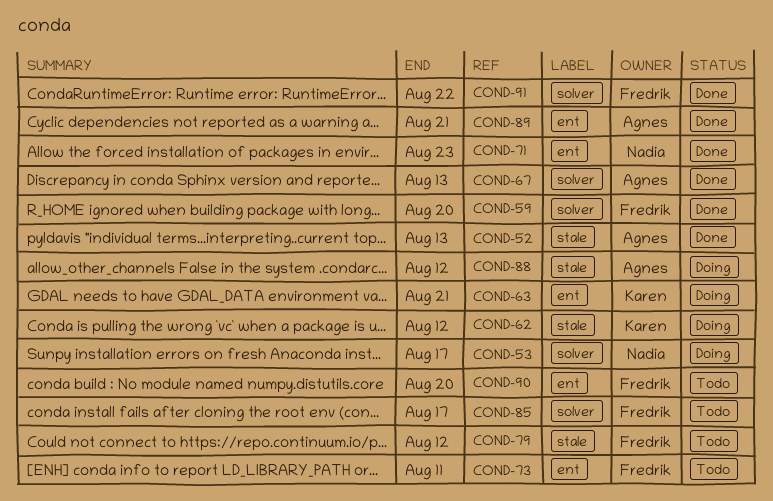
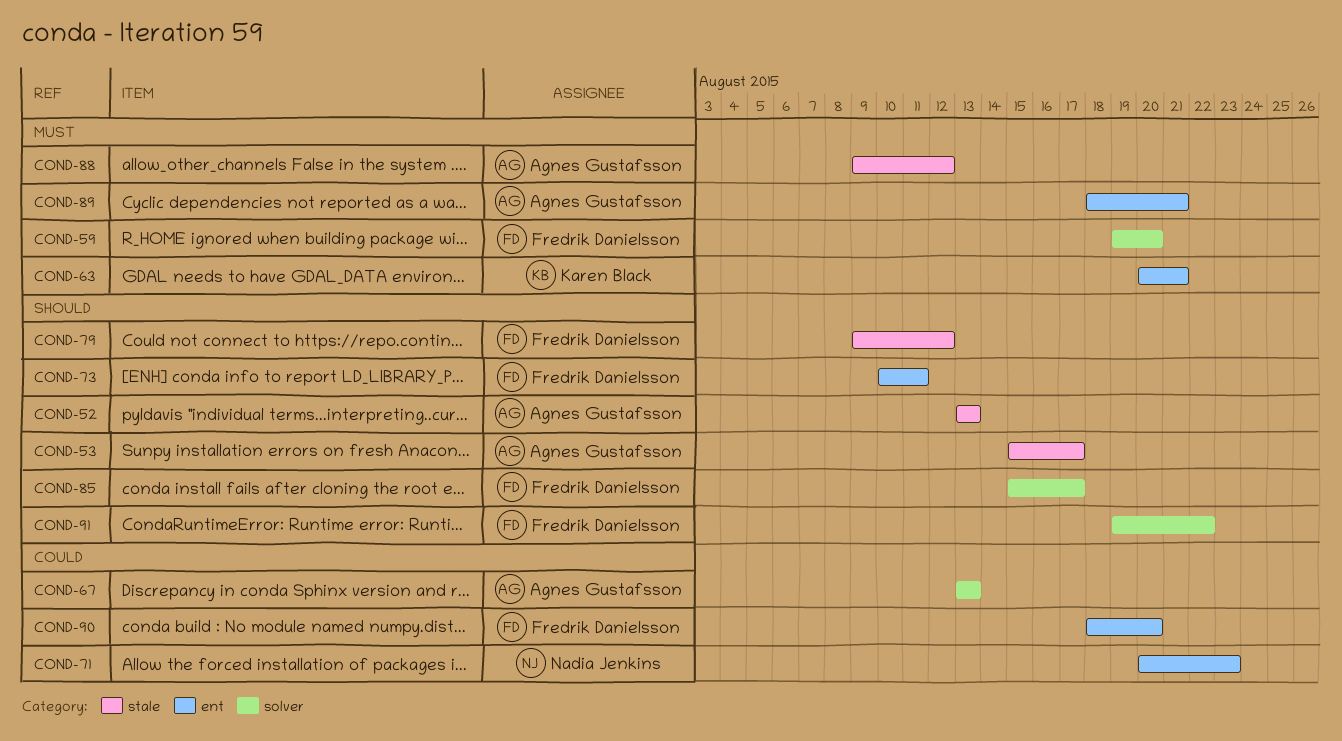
COND-53, owner: Nadia Jenkins -> Agnes Gustafsson
COND-53, label: solver -> stale
COND-62: present -> none

